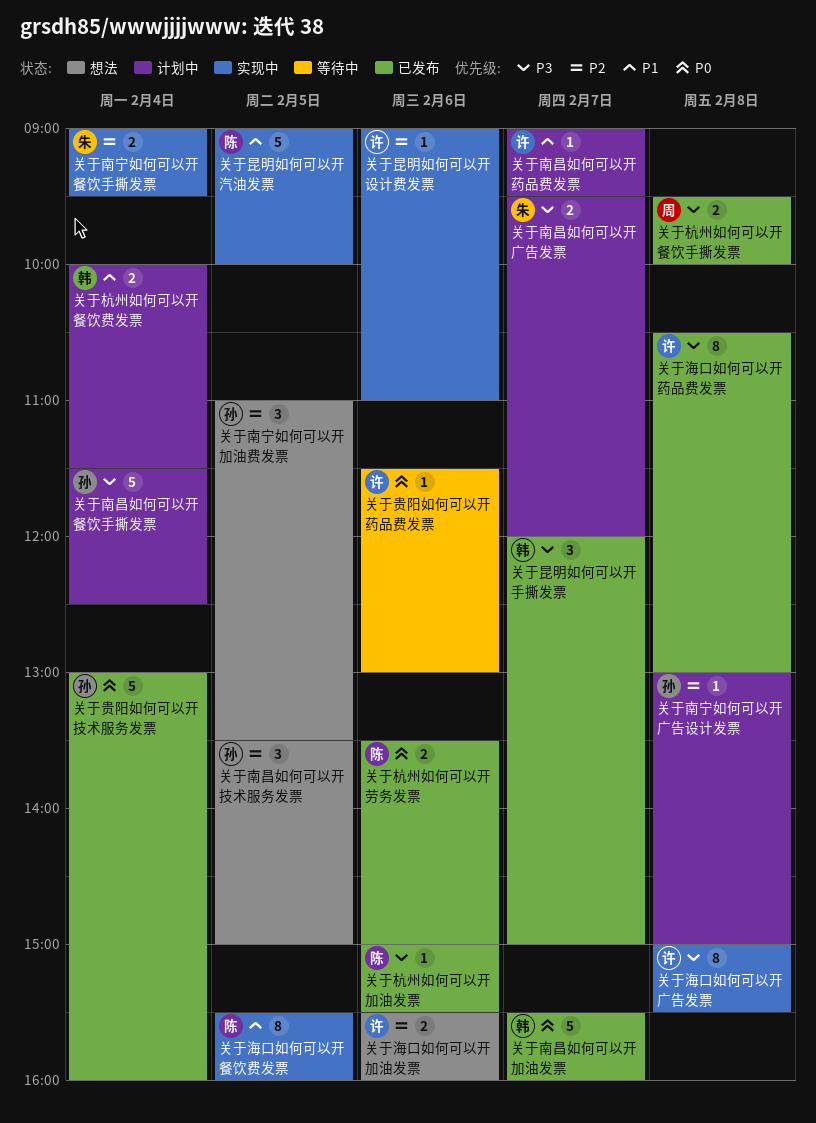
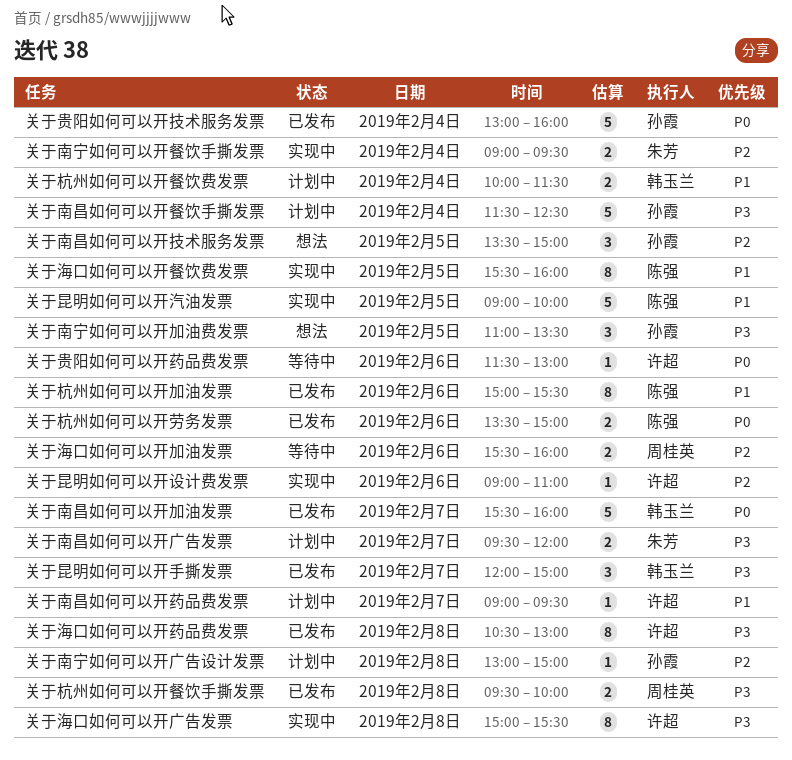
关于南宁如何可以开加油费发票, priority: P2 -> P3
关于杭州如何可以开加油发票, priority: P3 -> P1
关于杭州如何可以开加油发票, estimate: 1 -> 8
关于海口如何可以开加油发票, status: 想法 -> 等待中
关于海口如何可以开加油发票, owner: 许超 -> 周桂英

